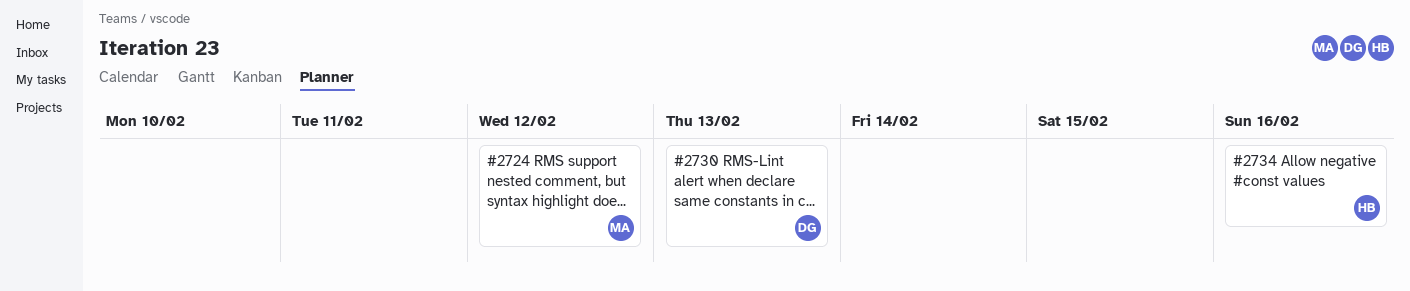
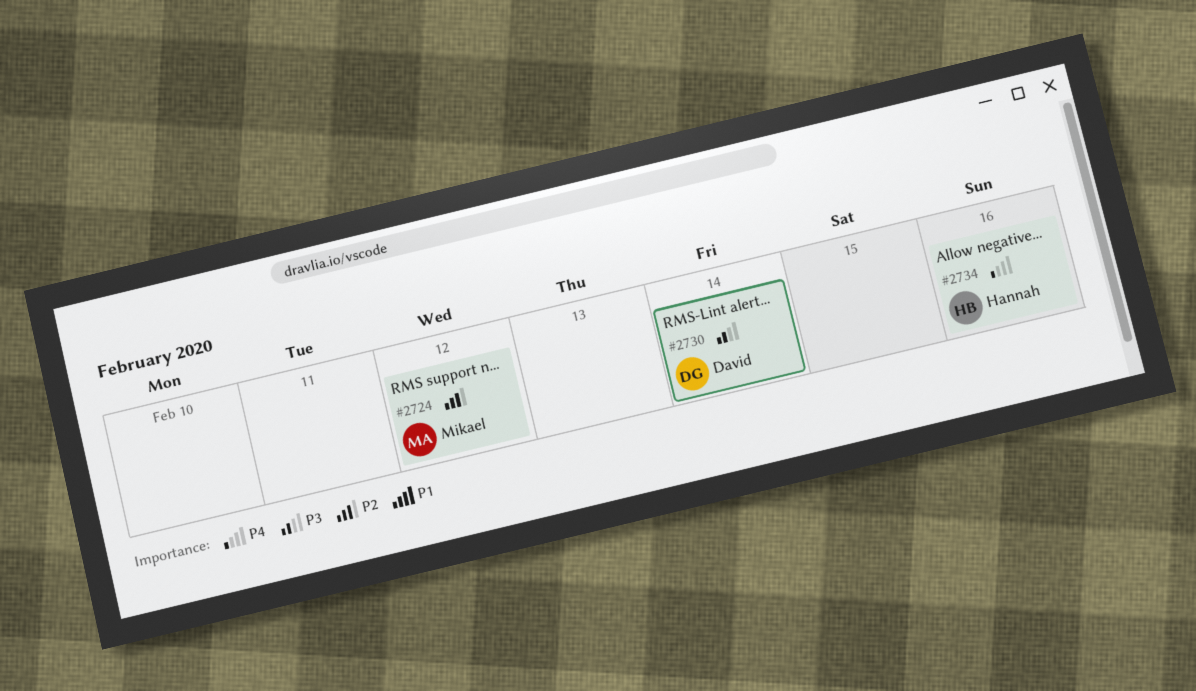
#2730, due: Feb 13 -> Feb 14

